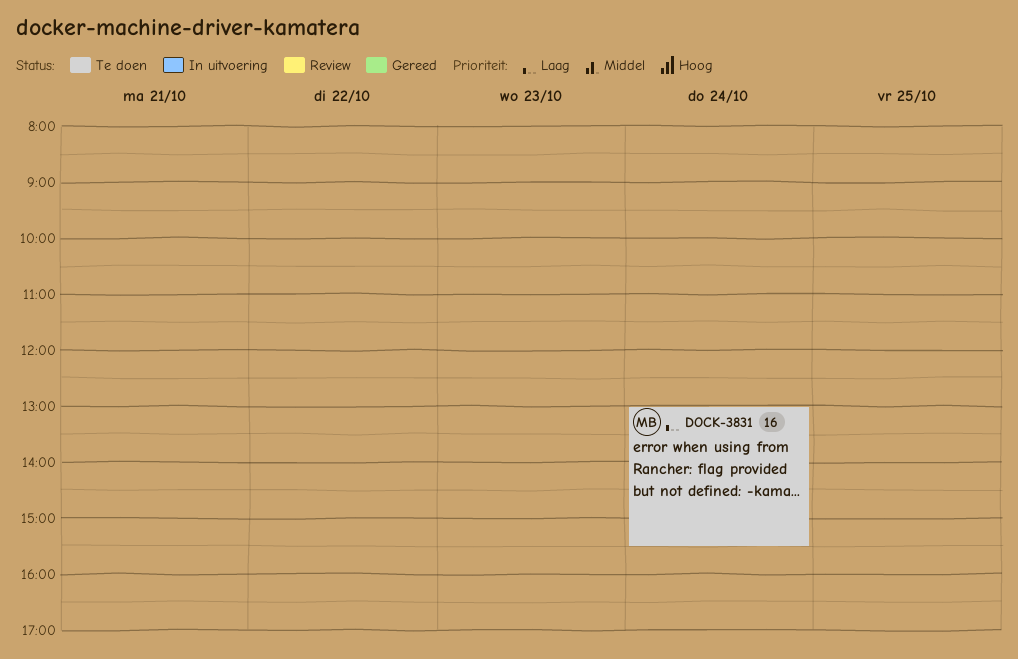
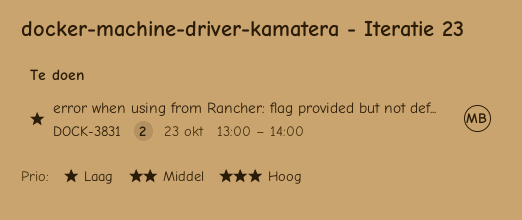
DOCK-3831, estimate: 16 -> 2
DOCK-3831, day: Oct 24 -> Oct 23
DOCK-3831, ends: 15:30 -> 14:00

